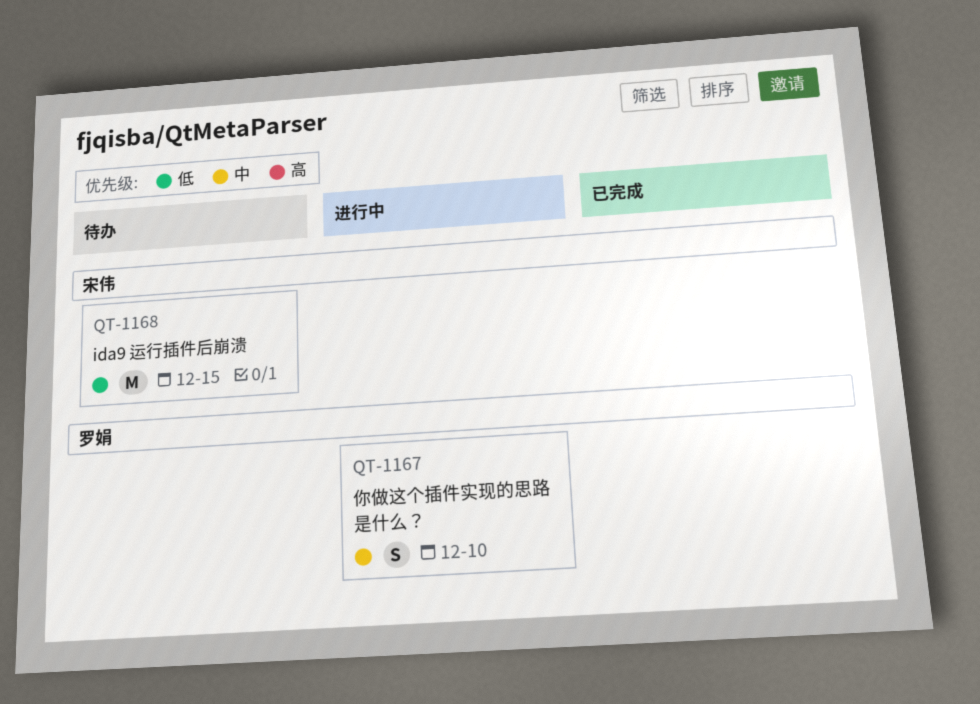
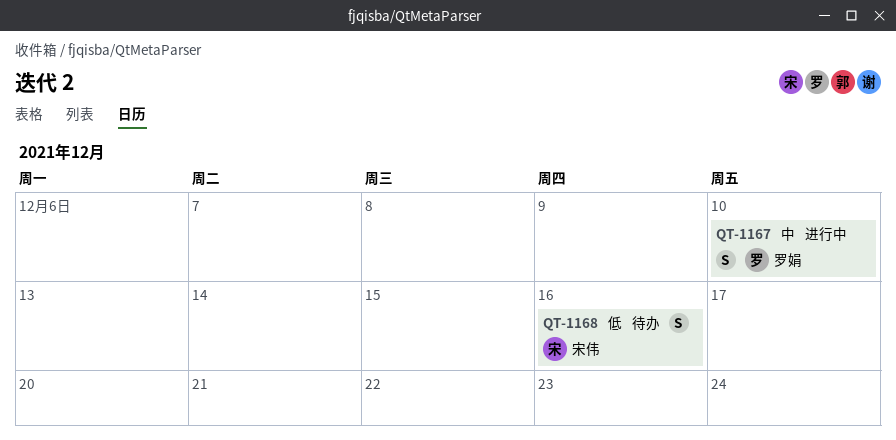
QT-1168, estimate: M -> S
QT-1168, due: Dec 15 -> Dec 16

